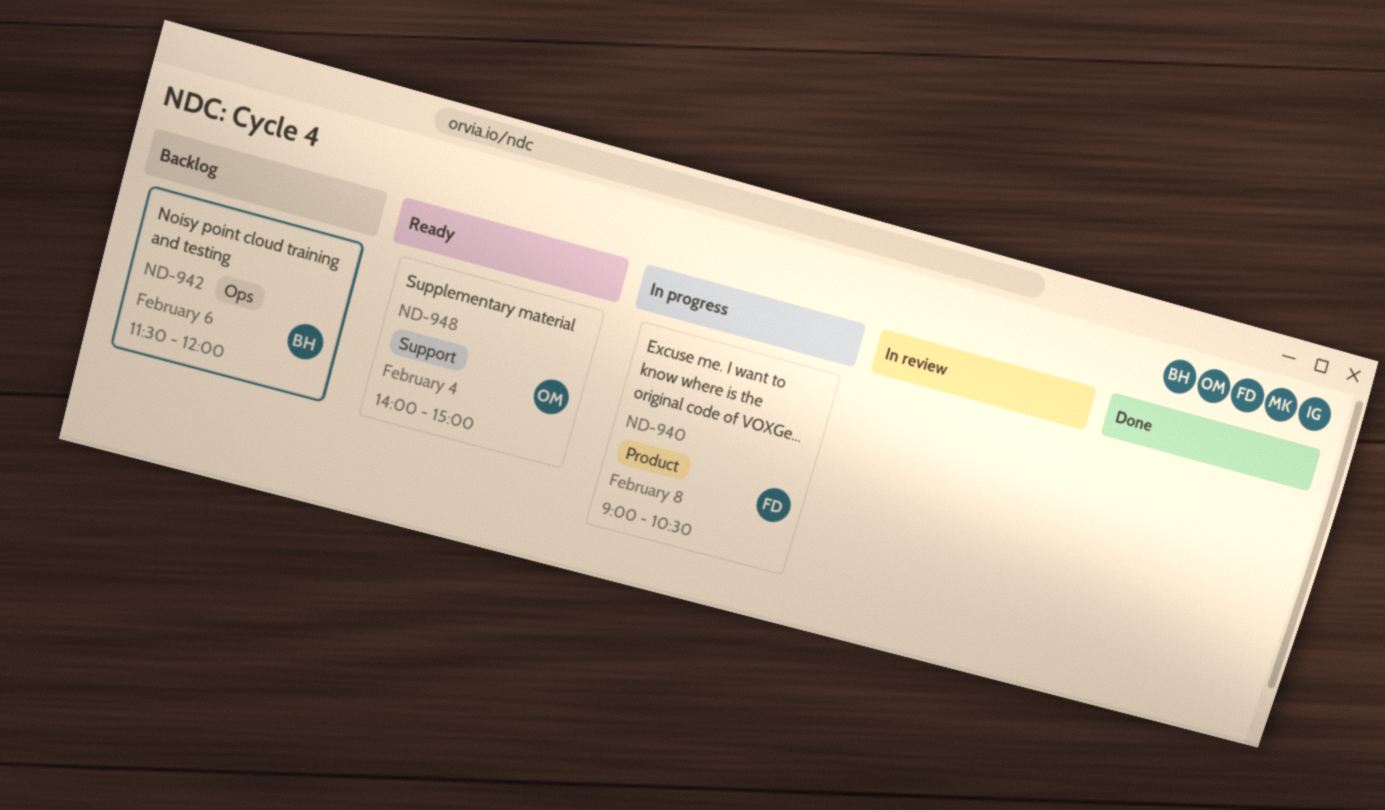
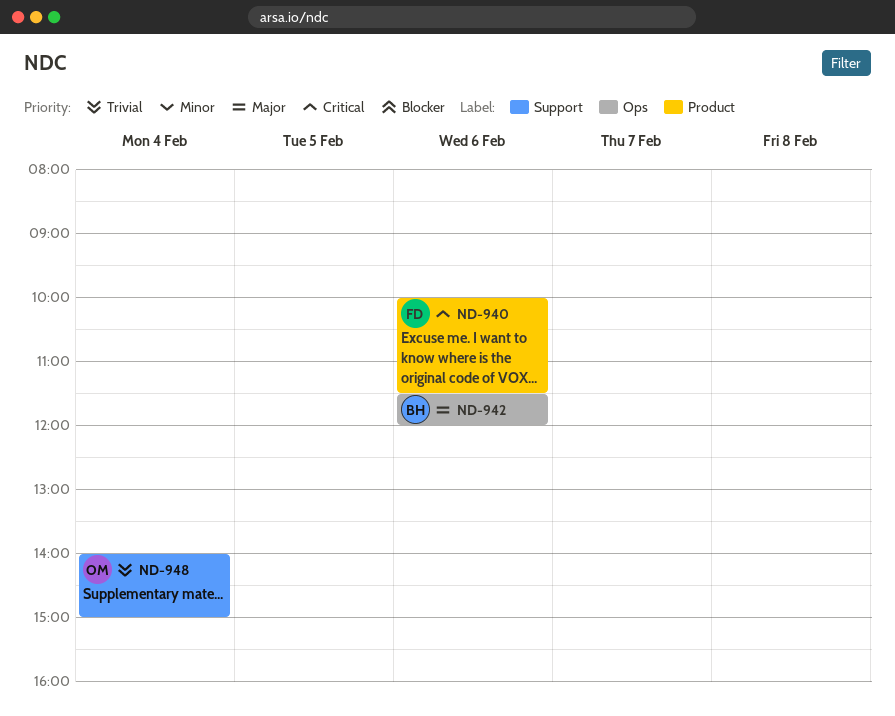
ND-940, day: Feb 8 -> Feb 6
ND-940, begins: 09:00 -> 10:00
ND-940, ends: 10:30 -> 11:30

